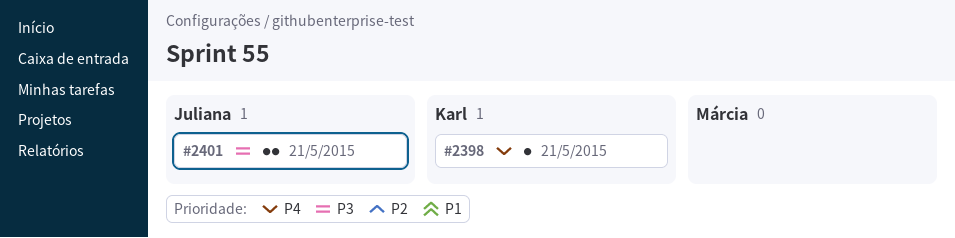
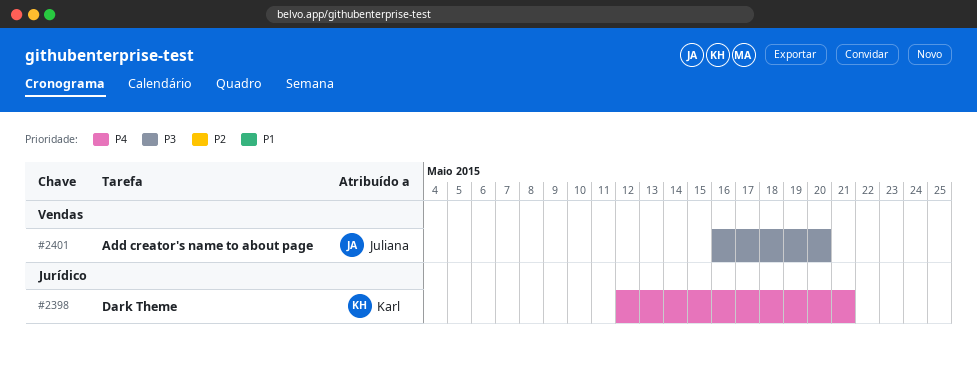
#2401, due: May 21 -> May 20

